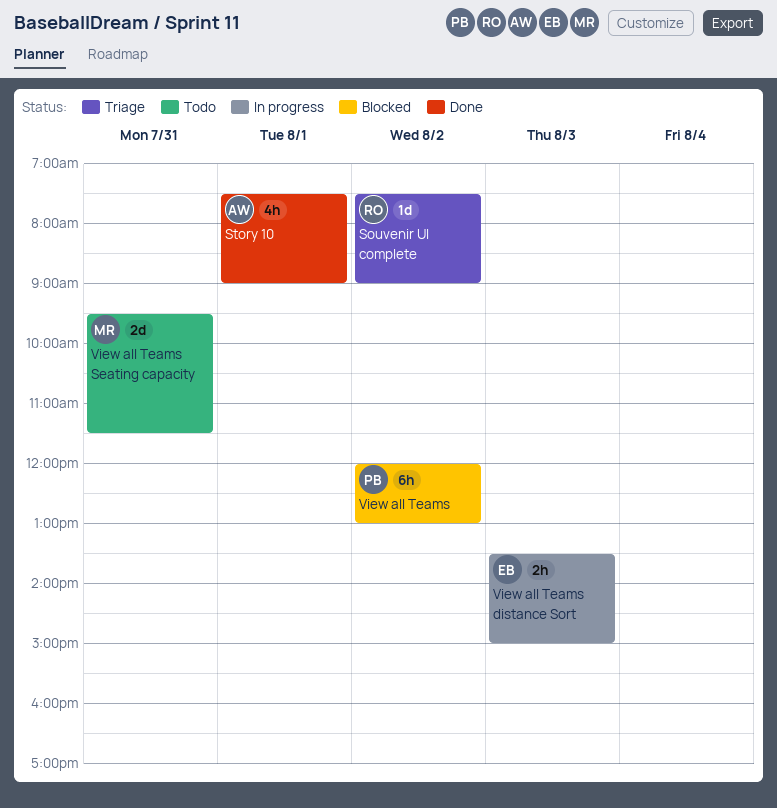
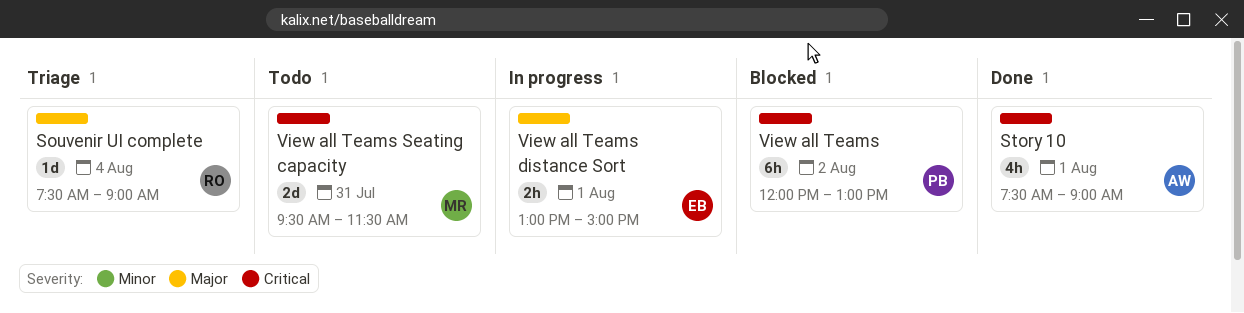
Souvenir UI complete, day: Aug 2 -> Aug 4
View all Teams distance Sort, day: Aug 3 -> Aug 1
View all Teams distance Sort, begins: 13:30 -> 13:00

